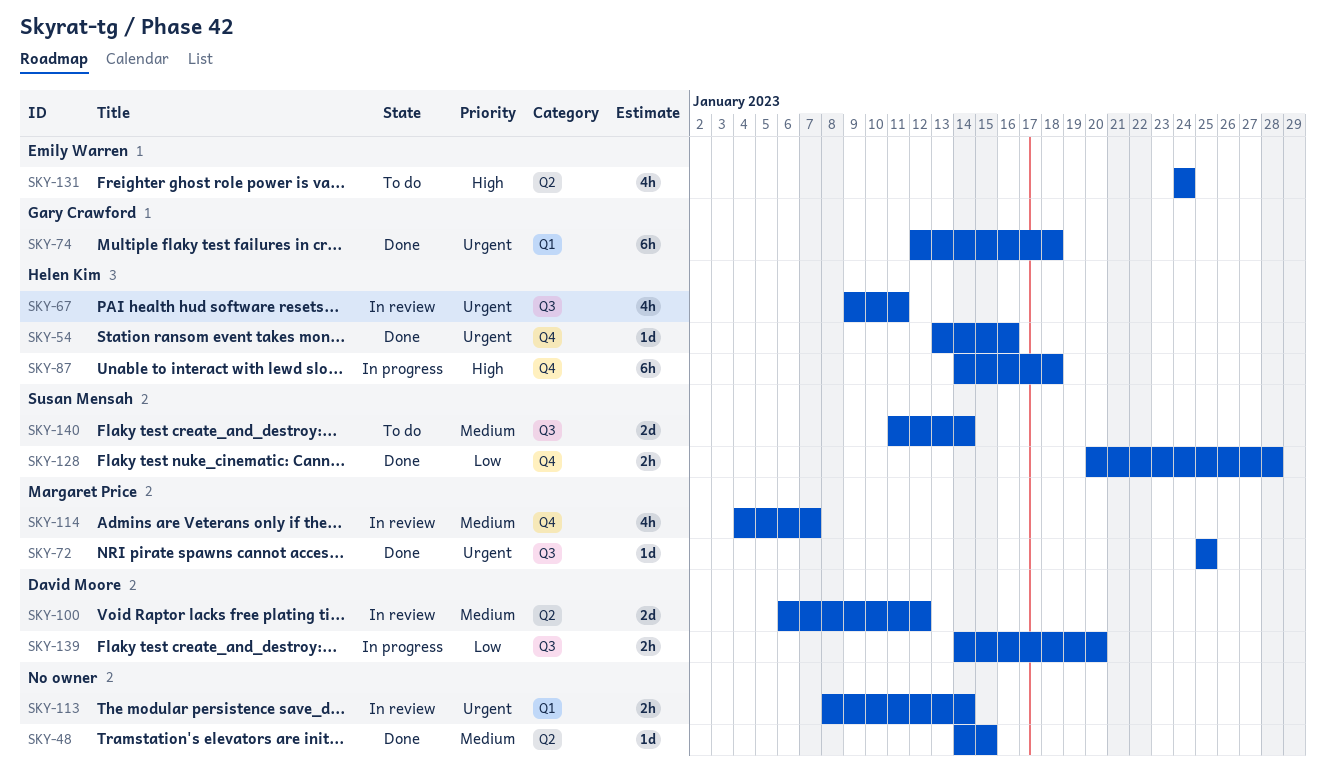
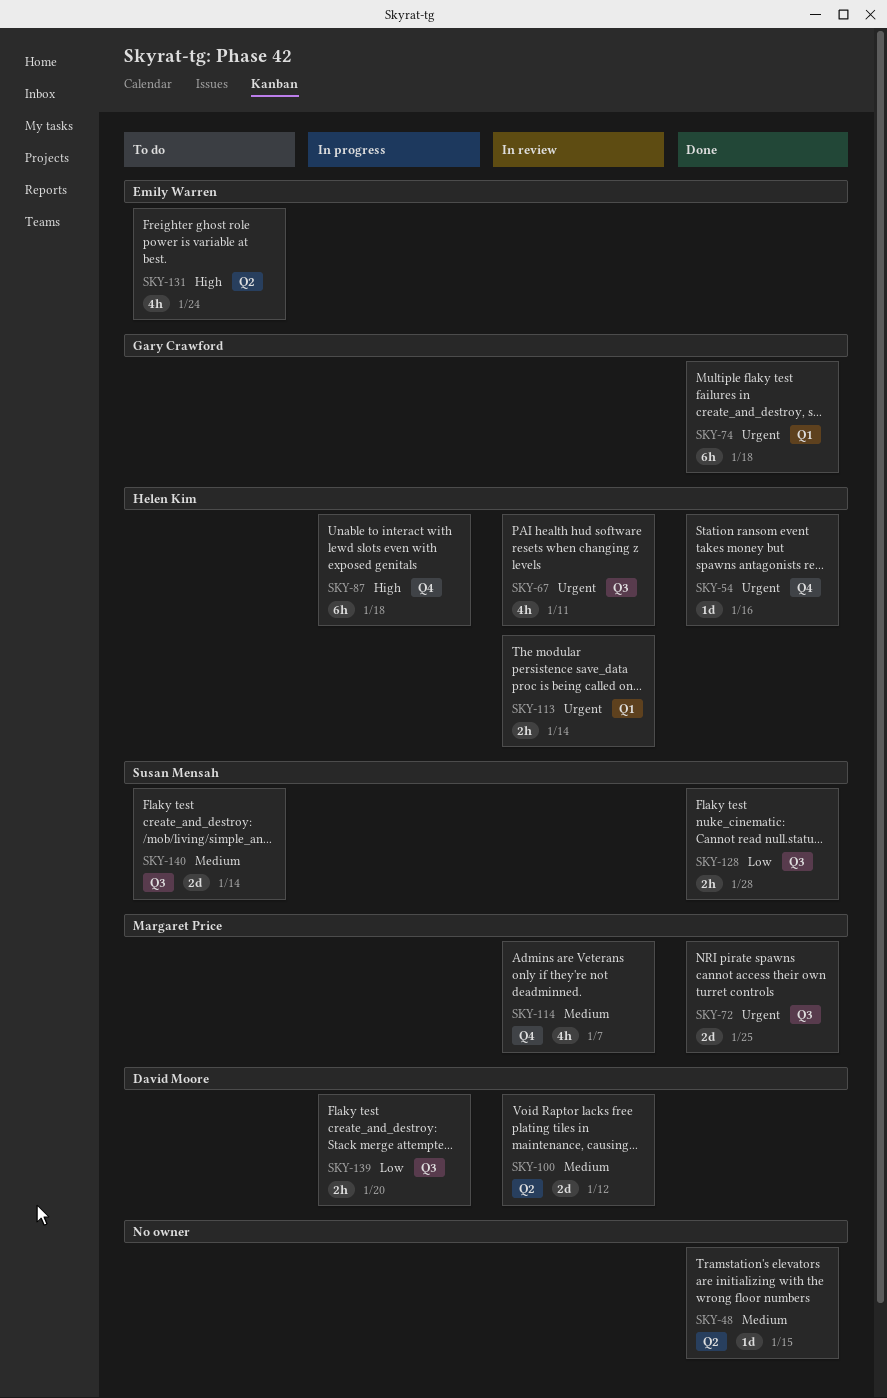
SKY-72, estimate: 1d -> 2d
SKY-113, owner: none -> Helen Kim
SKY-128, label: Q4 -> Q3

